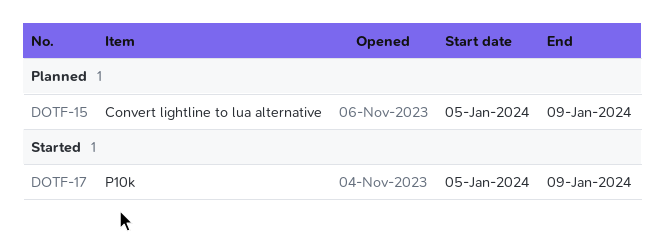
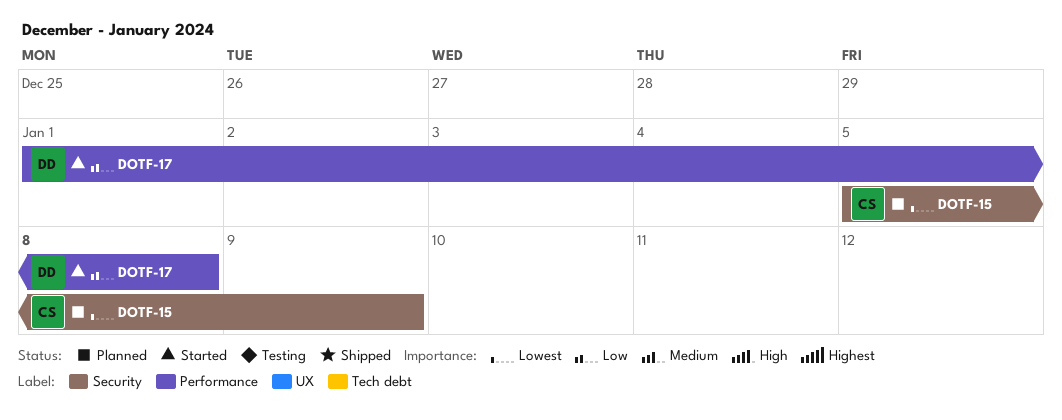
DOTF-17, start: Jan 5 -> Jan 1
DOTF-17, due: Jan 9 -> Jan 8

